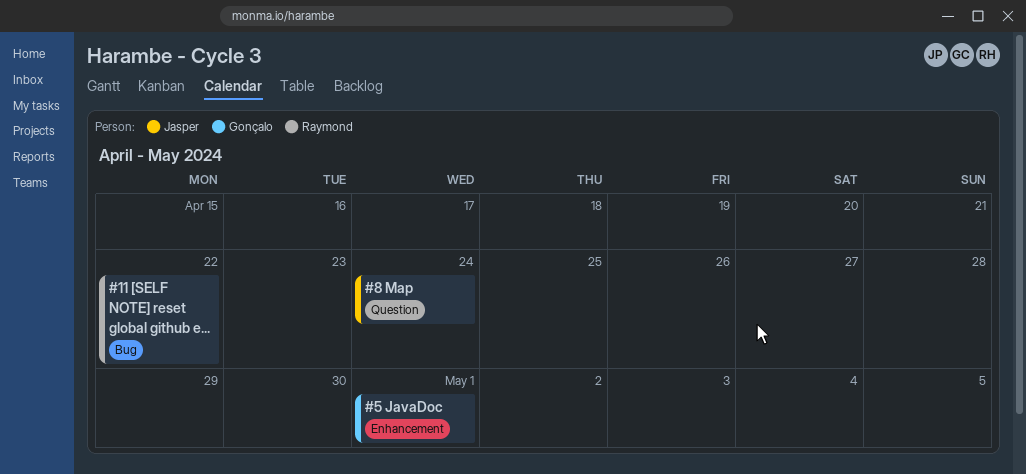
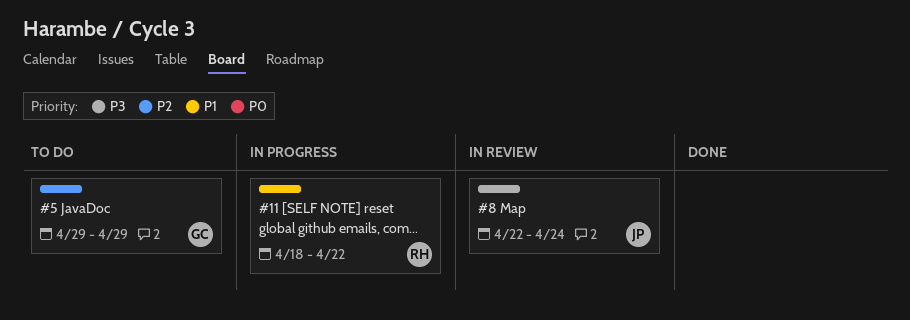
#5, due: May 1 -> Apr 29

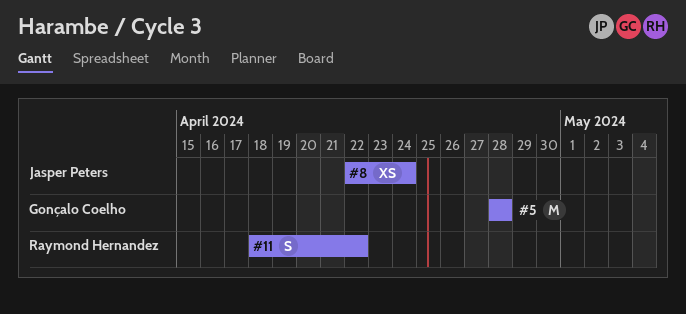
#5, start: Apr 29 -> Apr 28
#5, due: Apr 29 -> Apr 28

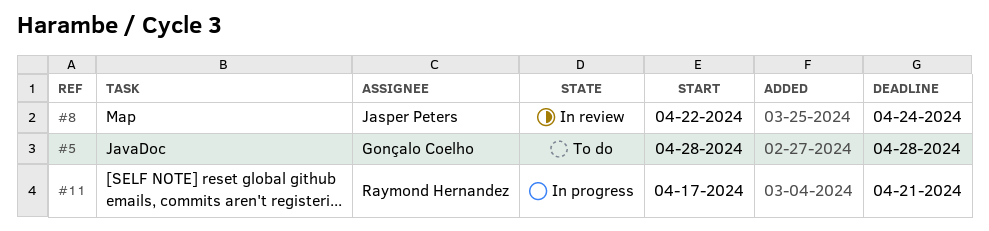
#11, start: Apr 18 -> Apr 17
#11, due: Apr 22 -> Apr 21

